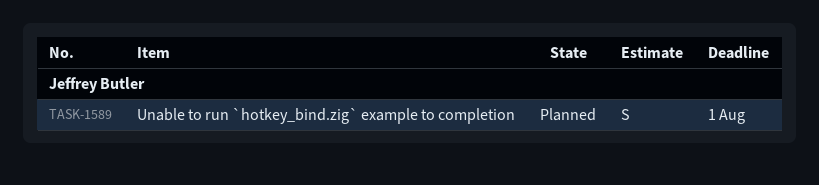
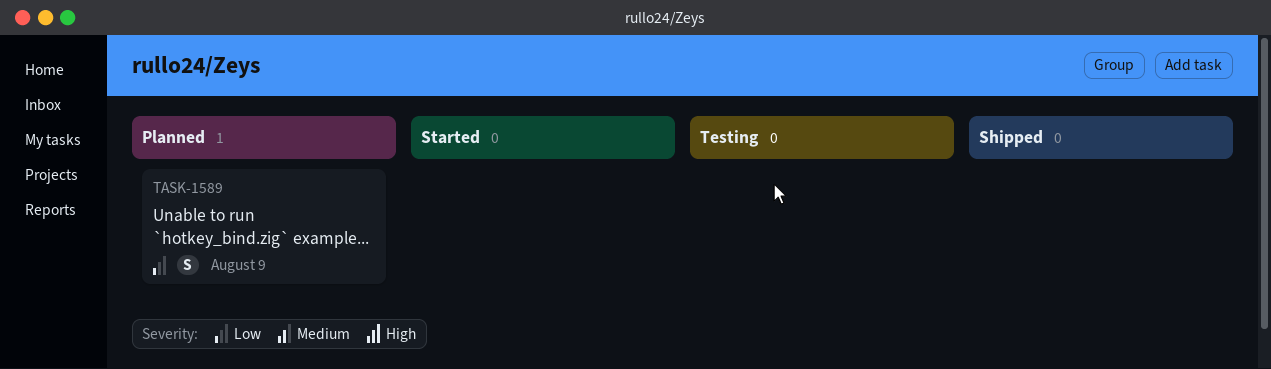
TASK-1589, due: Aug 1 -> Aug 9

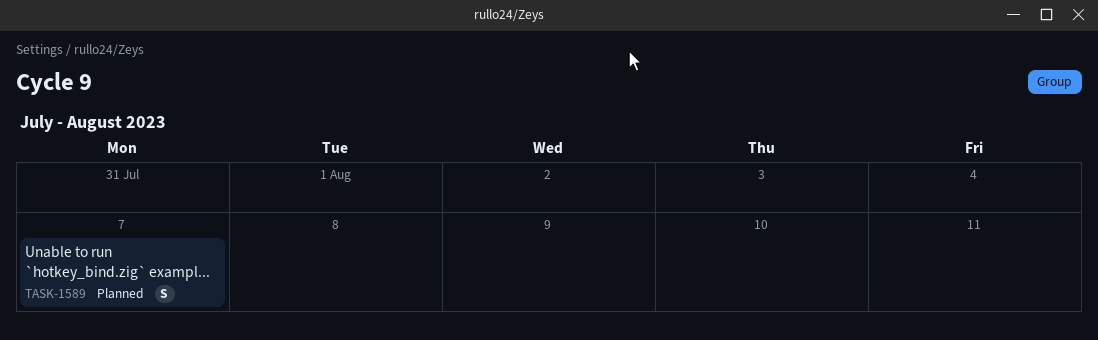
TASK-1589, due: Aug 9 -> Aug 7

